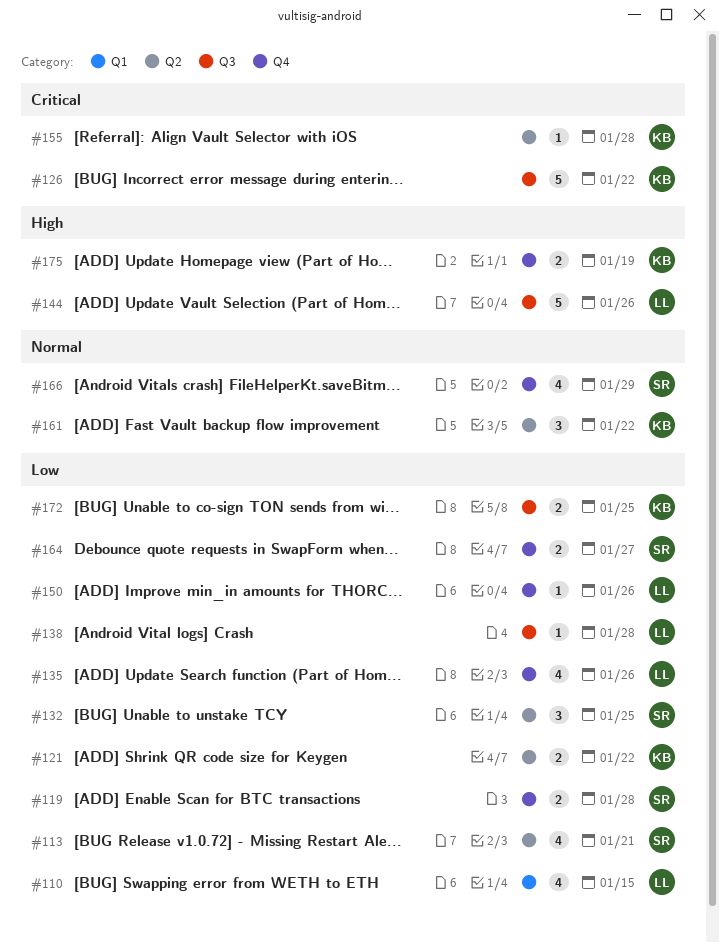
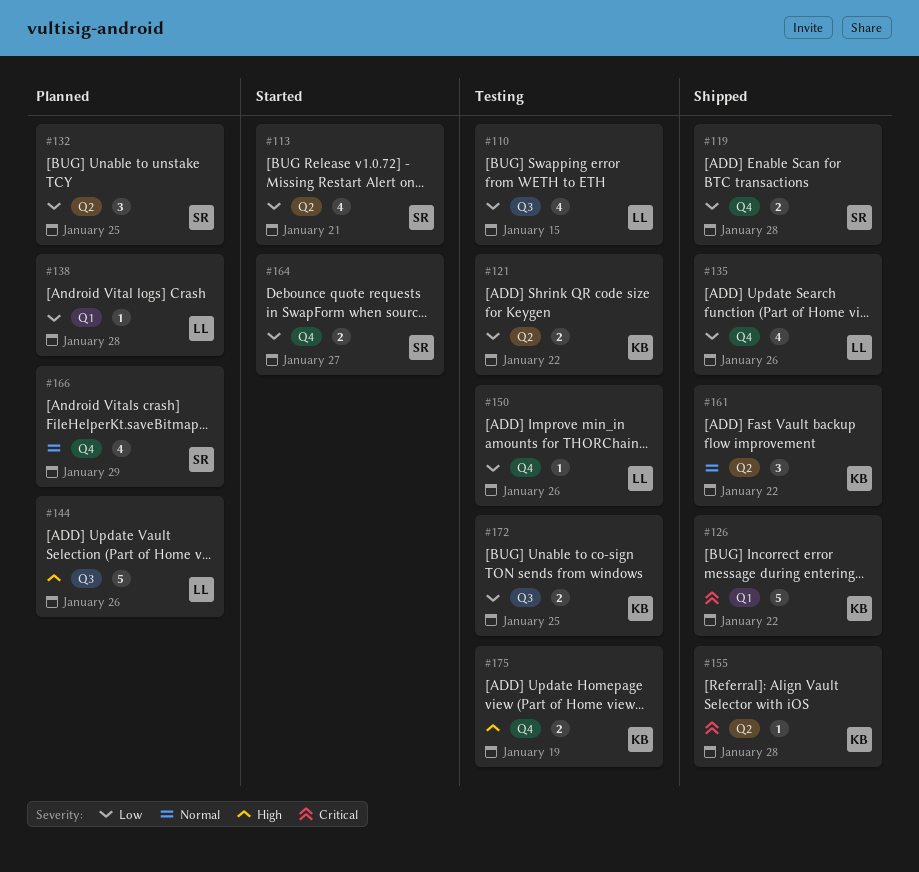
#110, label: Q1 -> Q3
#126, label: Q3 -> Q1
#138, label: Q3 -> Q1

